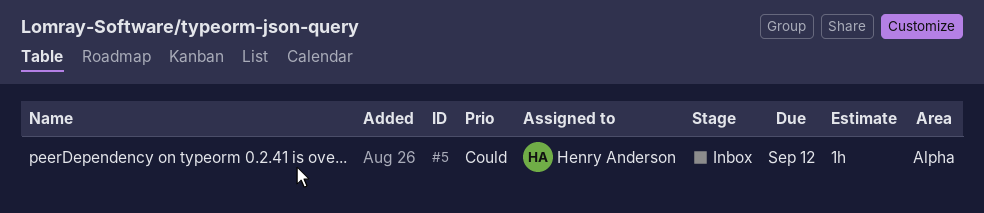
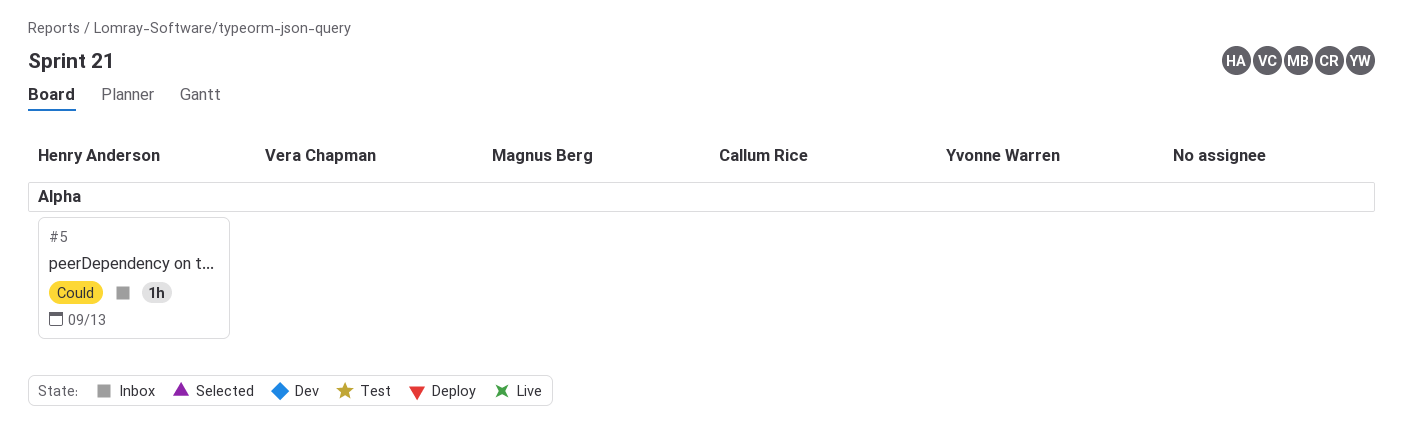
#5, due: Sep 12 -> Sep 13

